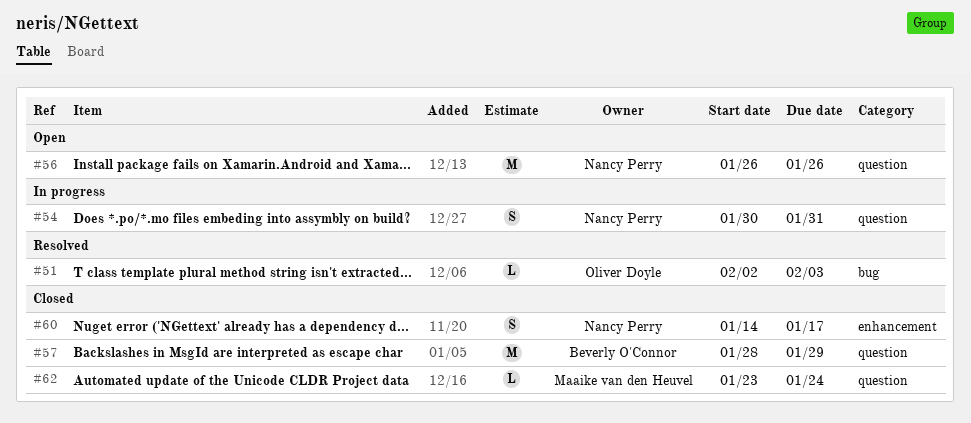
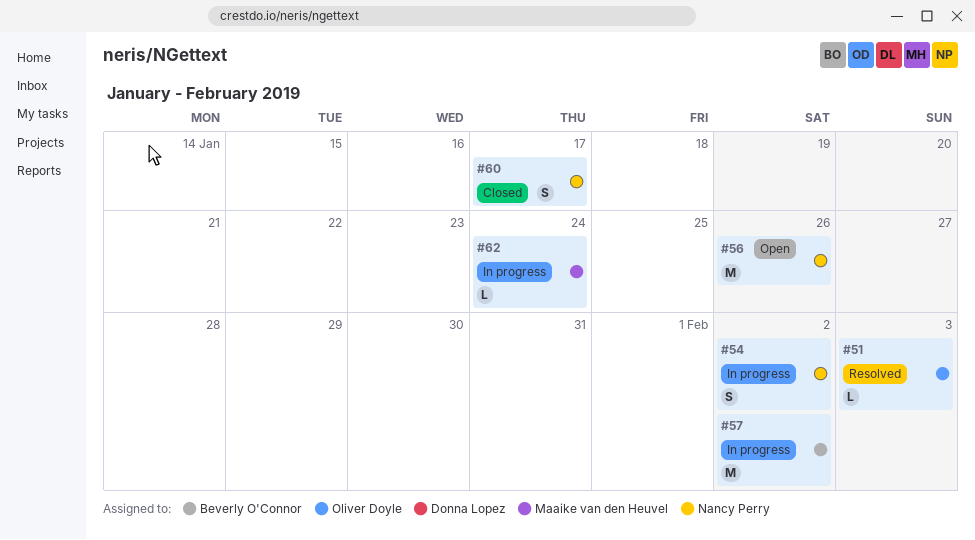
#54, due: Jan 31 -> Feb 2
#57, status: Closed -> In progress
#57, due: Jan 29 -> Feb 2
#62, status: Closed -> In progress

